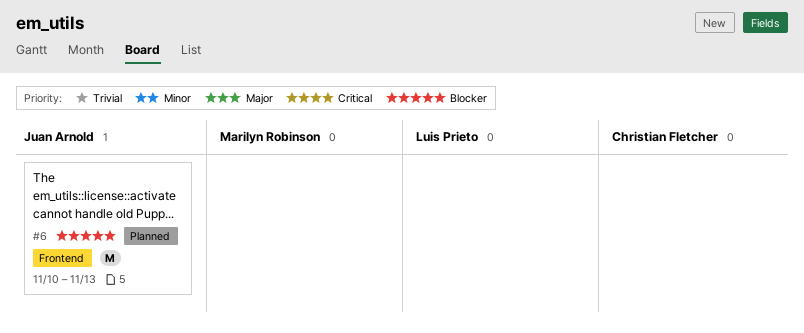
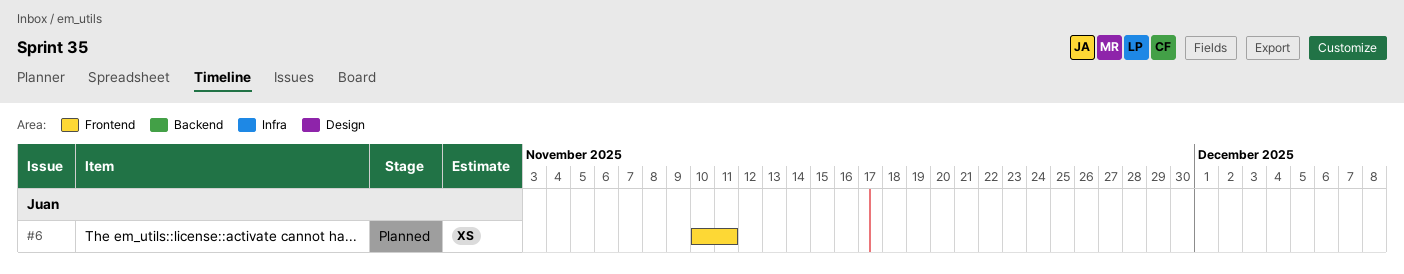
#6, estimate: M -> XS
#6, due: Nov 13 -> Nov 11

